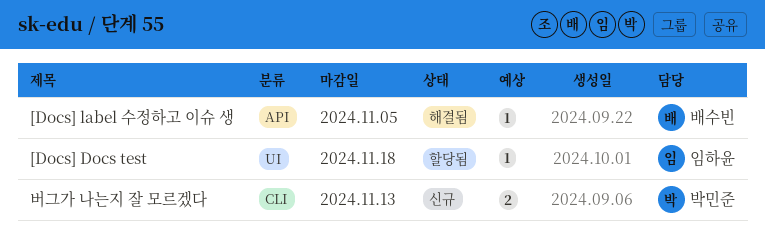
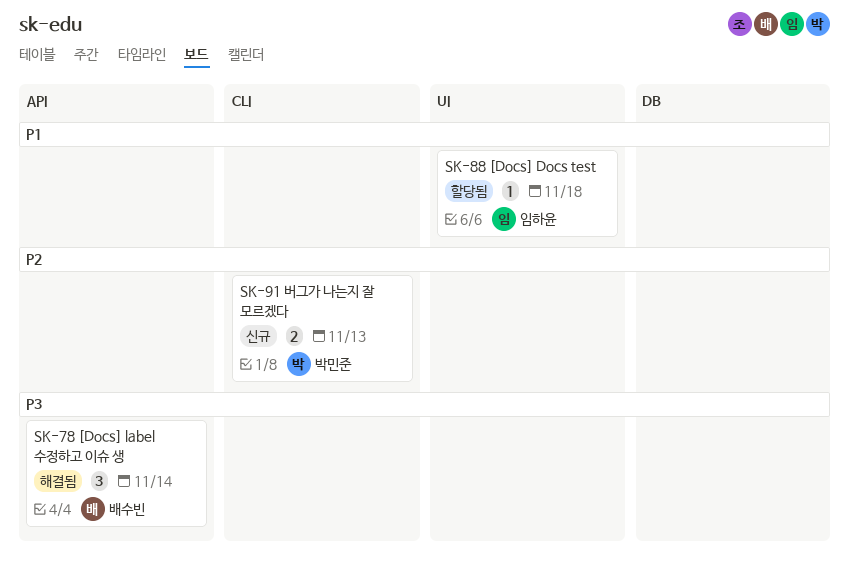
[Docs] label 수정하고 이슈 생, estimate: 1 -> 3
[Docs] label 수정하고 이슈 생, due: Nov 5 -> Nov 14

